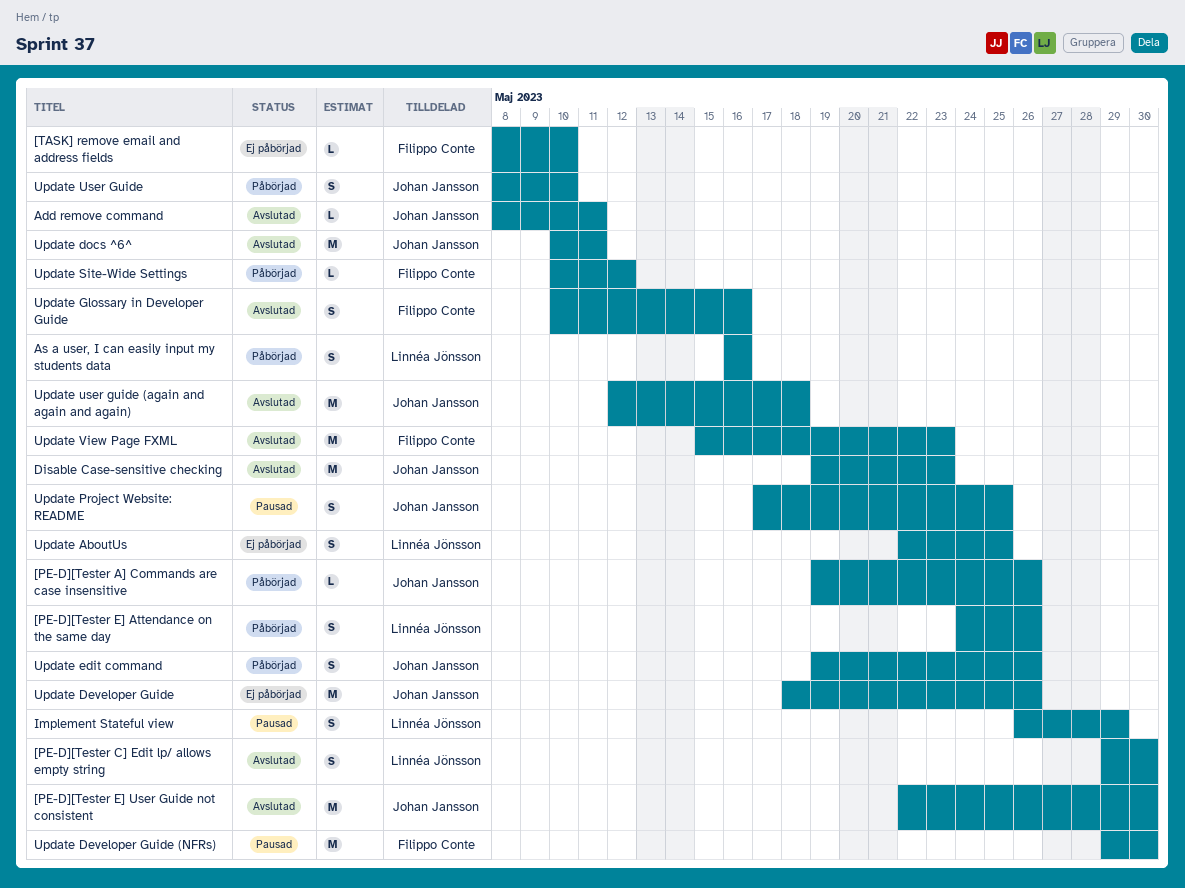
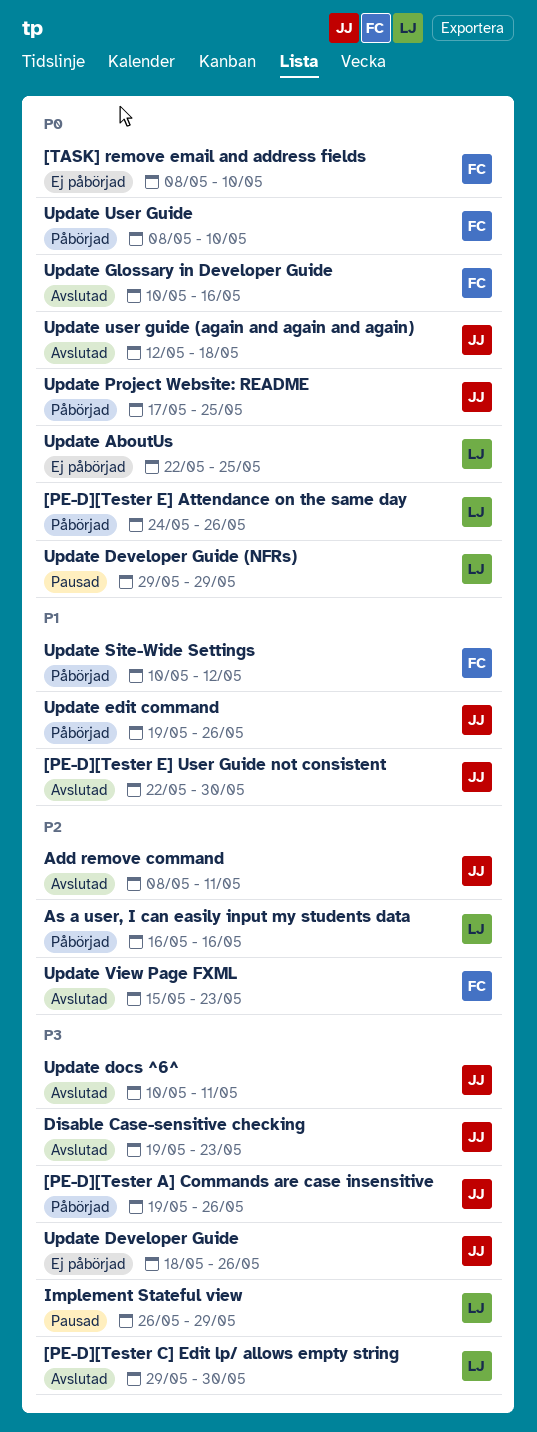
Update Developer Guide (NFRs), owner: Filippo Conte -> Linnéa Jönsson
Update Developer Guide (NFRs), due: May 30 -> May 29
Update Project Website: README, status: Pausad -> Påbörjad
Update User Guide, owner: Johan Jansson -> Filippo Conte

